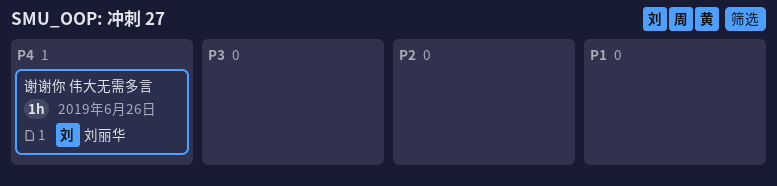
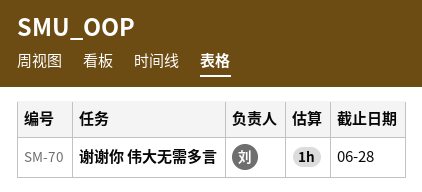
谢谢你 伟大无需多言, due: Jun 26 -> Jun 28

